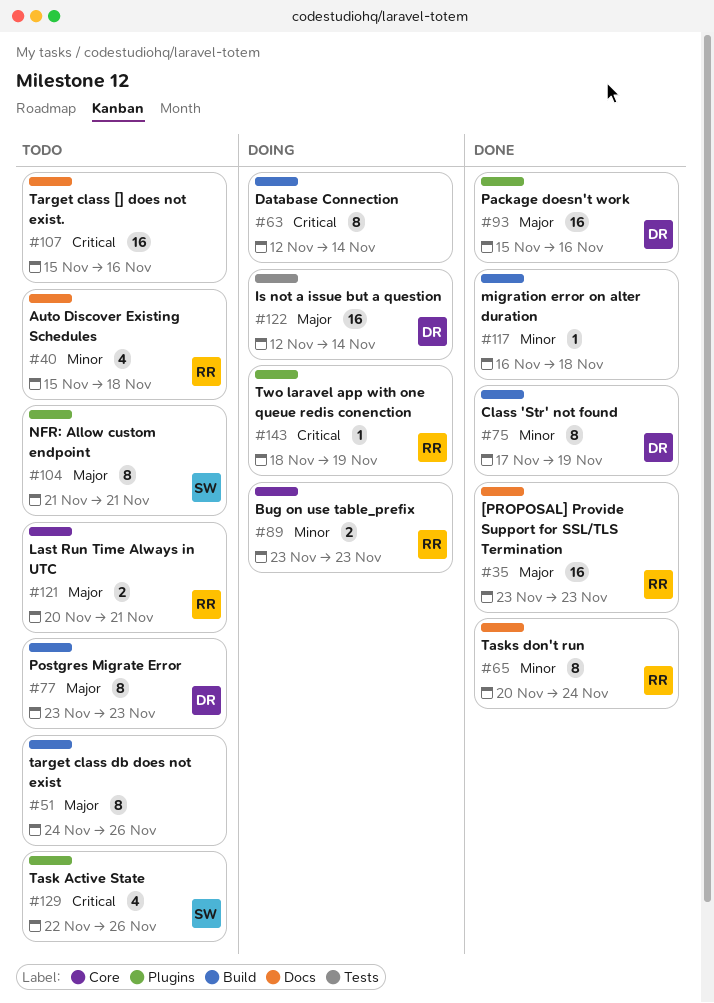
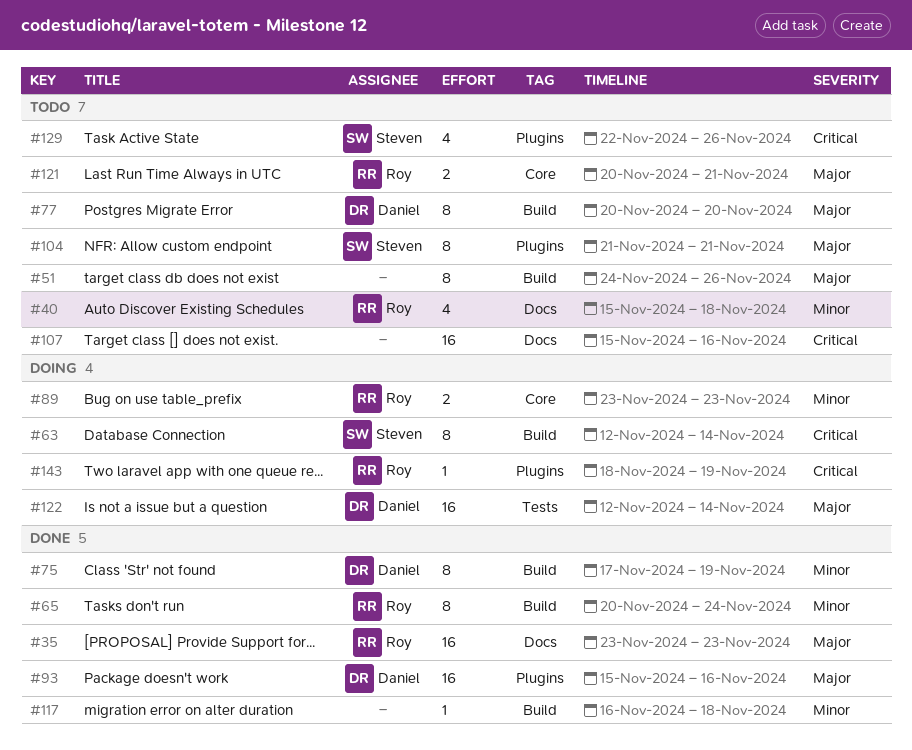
#63, owner: none -> Steven
#65, label: Docs -> Build
#77, start: Nov 23 -> Nov 20
#77, due: Nov 23 -> Nov 20

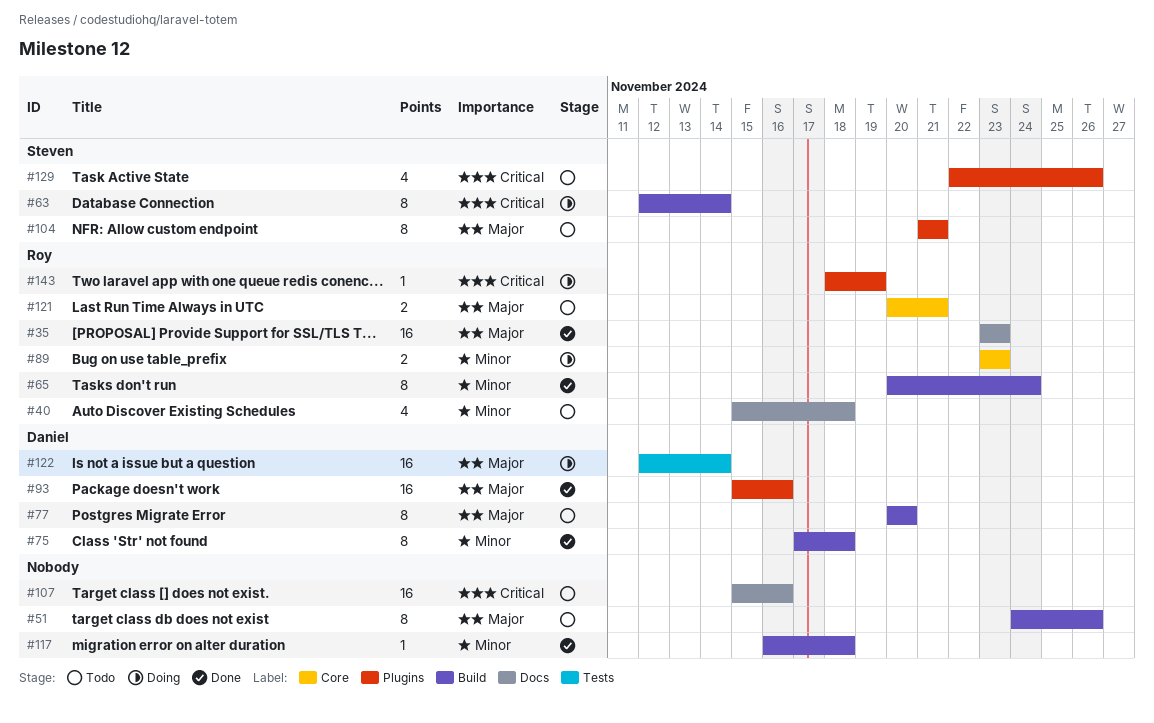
#75, due: Nov 19 -> Nov 18

